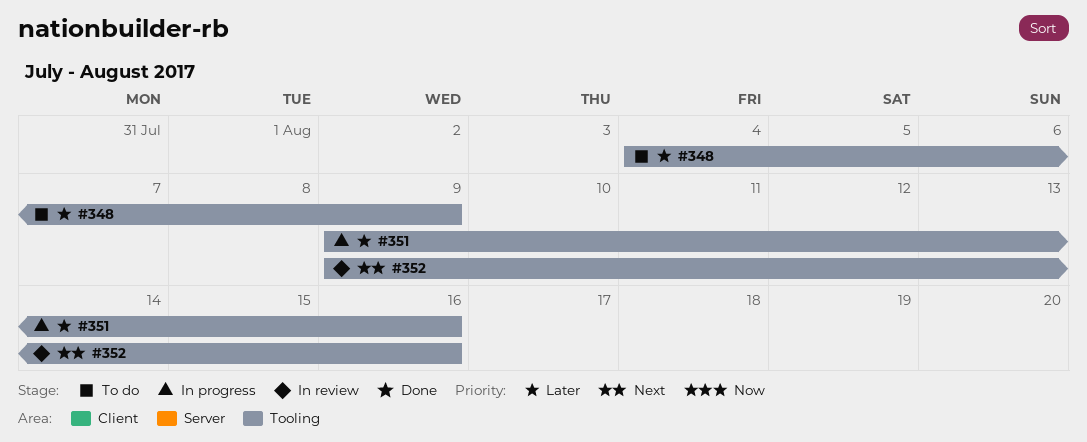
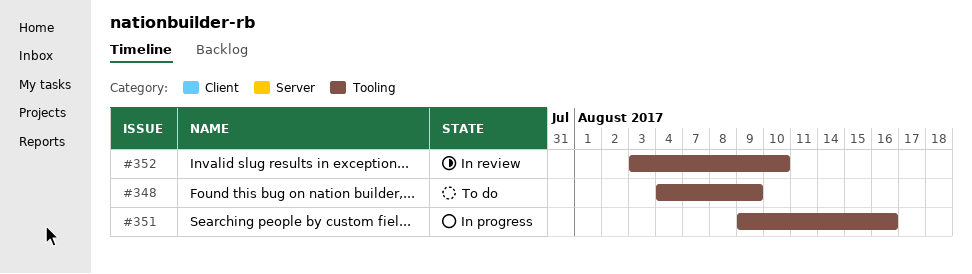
#352, start: Aug 9 -> Aug 3
#352, due: Aug 16 -> Aug 10

